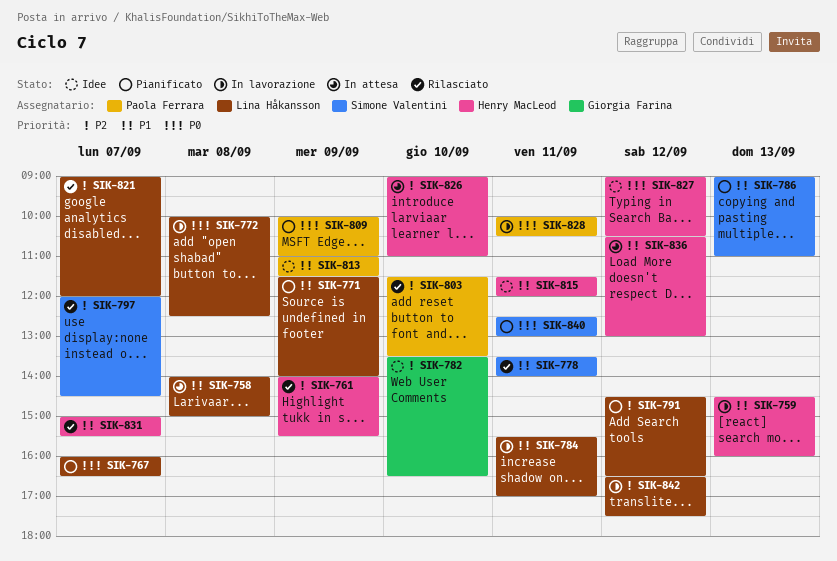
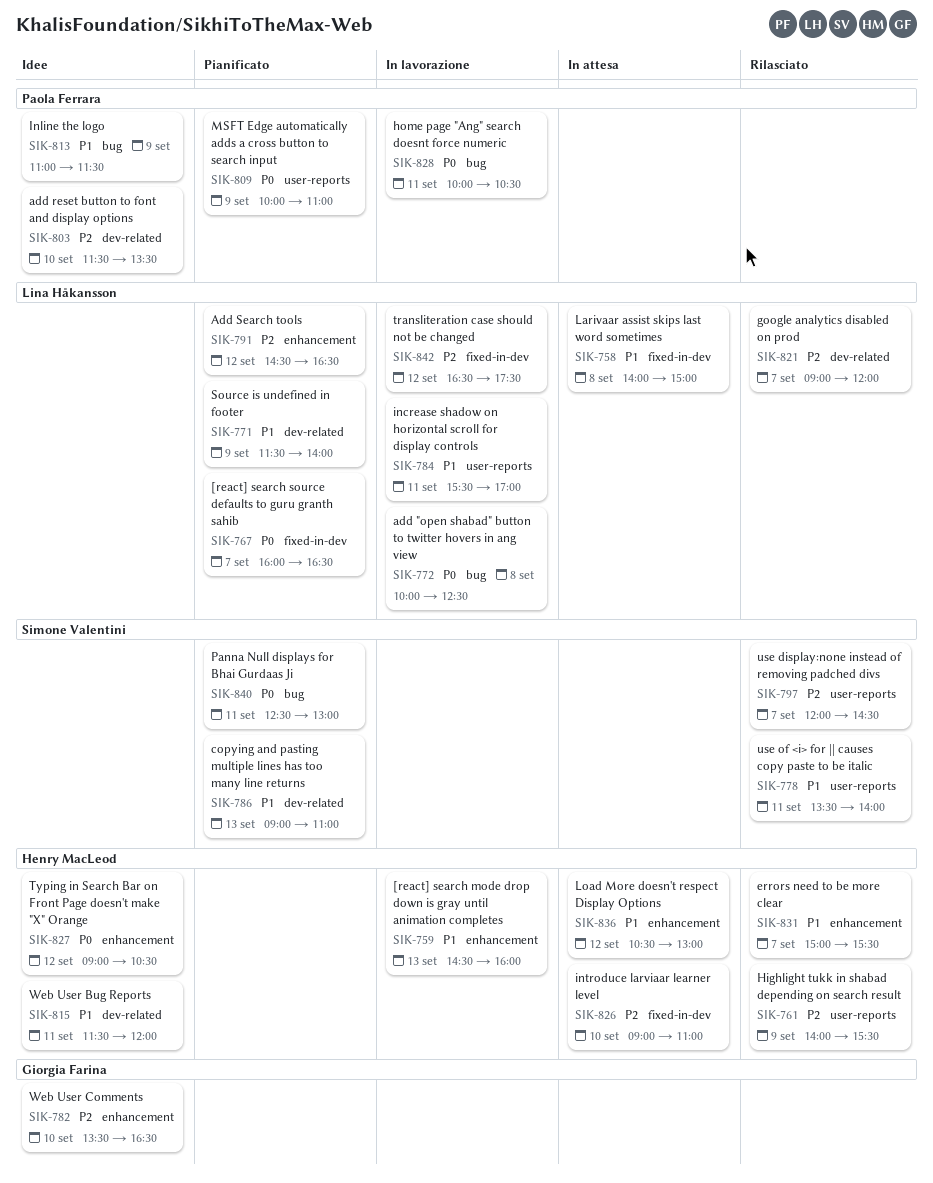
SIK-803, status: Rilasciato -> Idee

